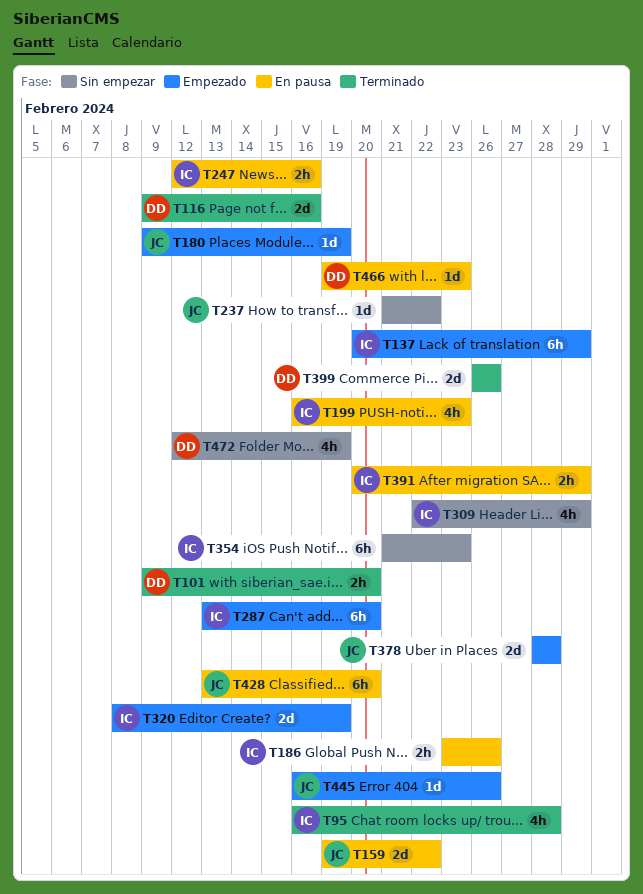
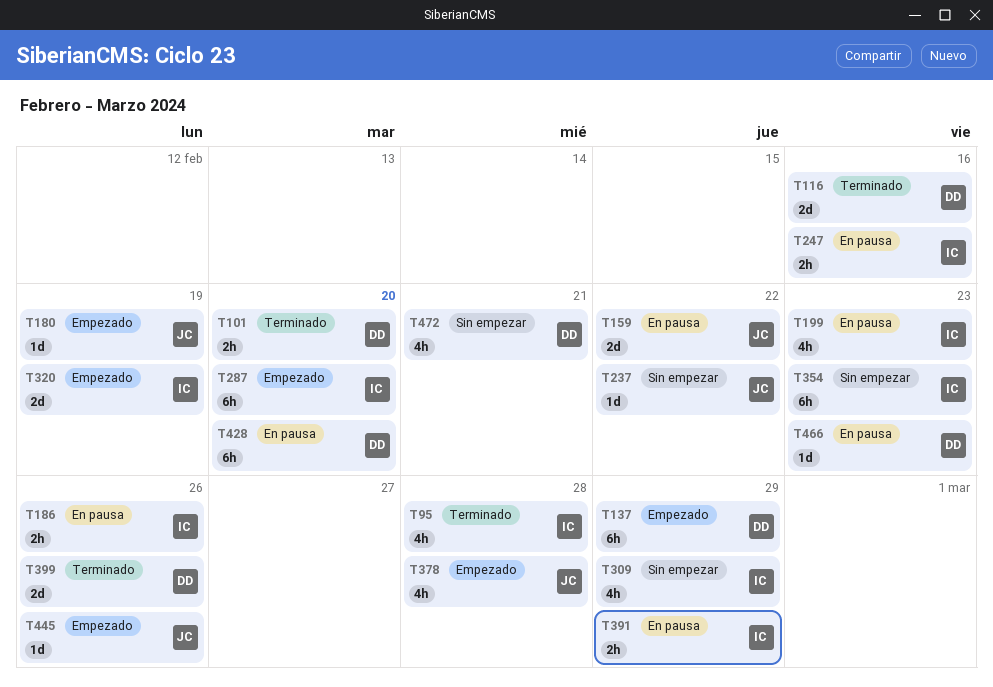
T137, owner: IC -> DD
T378, estimate: 2d -> 4h
T428, owner: JC -> DD
T472, due: Feb 19 -> Feb 21

